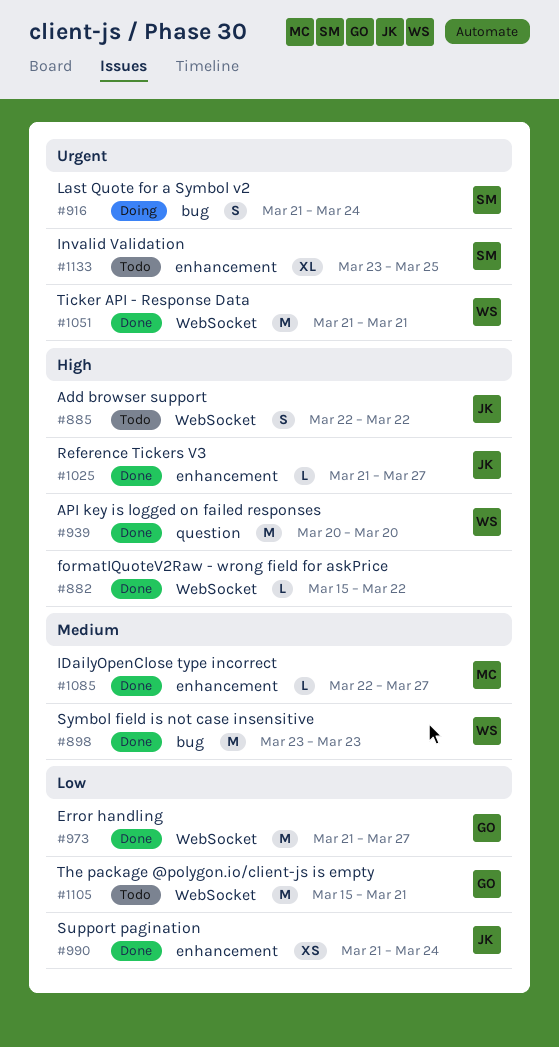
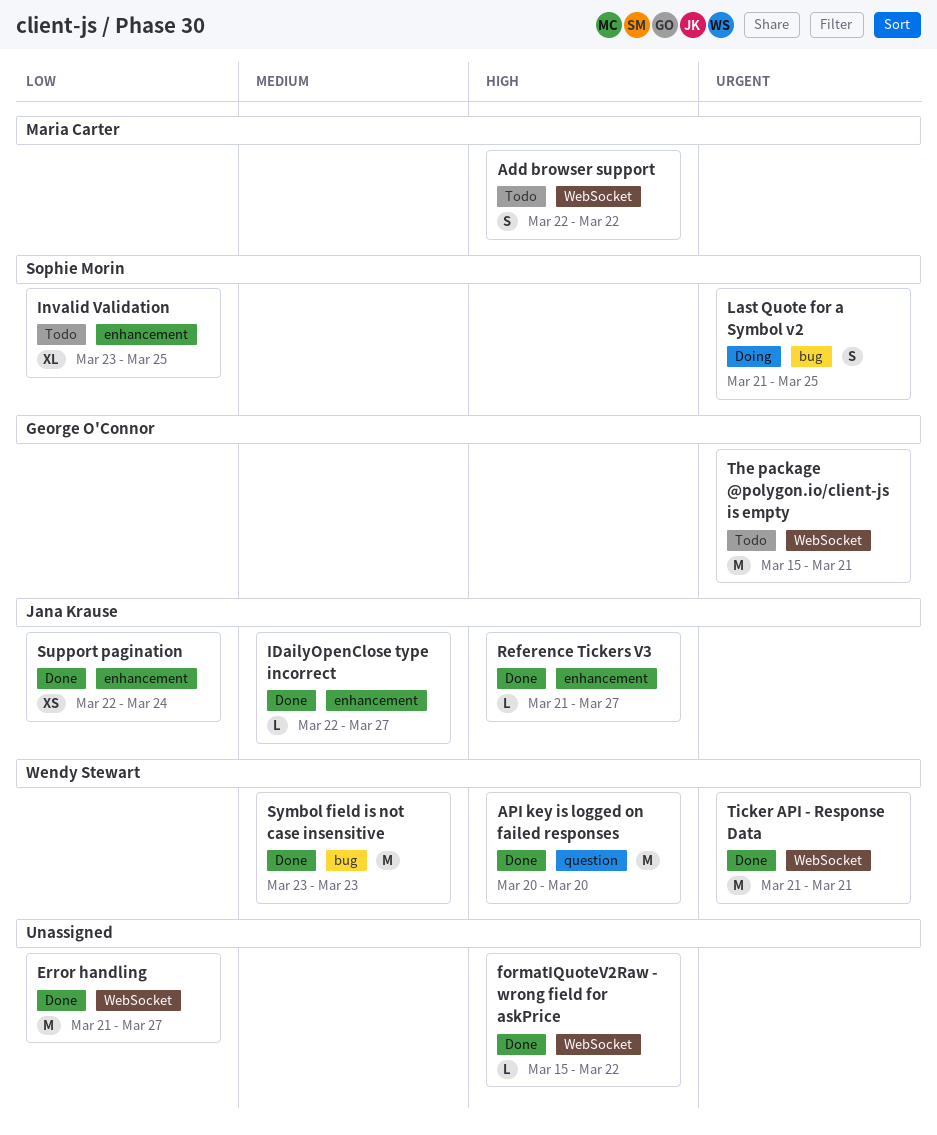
Add browser support, owner: Jana Krause -> Maria Carter
Error handling, owner: George O'Connor -> none
IDailyOpenClose type incorrect, owner: Maria Carter -> Jana Krause
Invalid Validation, priority: Urgent -> Low
Last Quote for a Symbol v2, due: Mar 24 -> Mar 25
Support pagination, start: Mar 21 -> Mar 22
The package @polygon.io/client-js is empty, priority: Low -> Urgent

